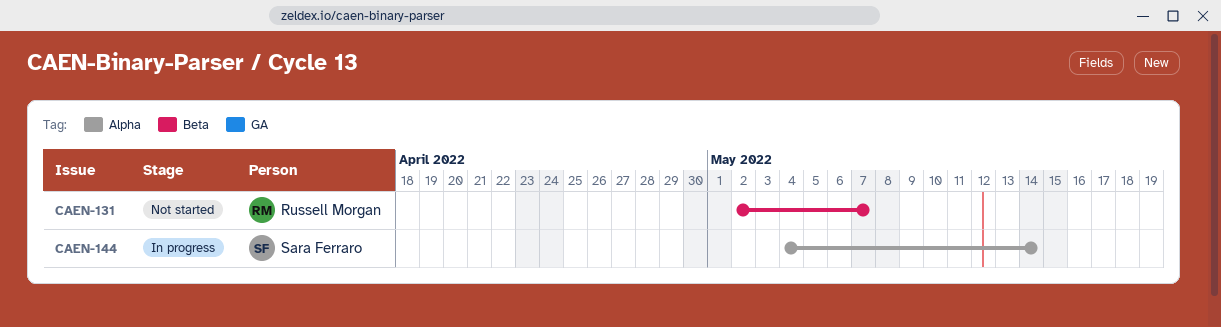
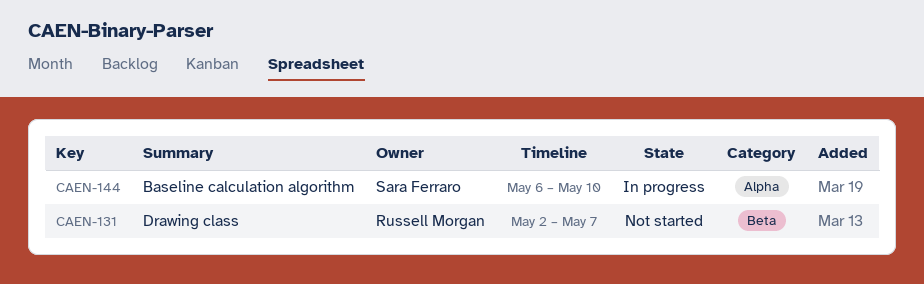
CAEN-144, start: May 4 -> May 6
CAEN-144, due: May 14 -> May 10

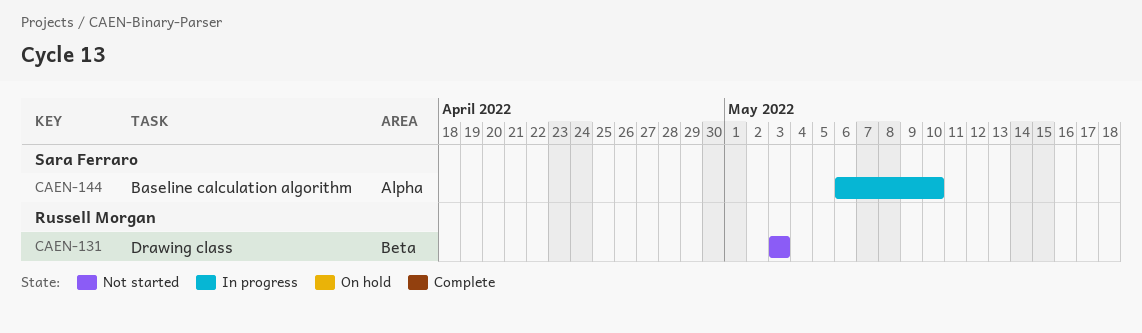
CAEN-131, start: May 2 -> May 3
CAEN-131, due: May 7 -> May 3

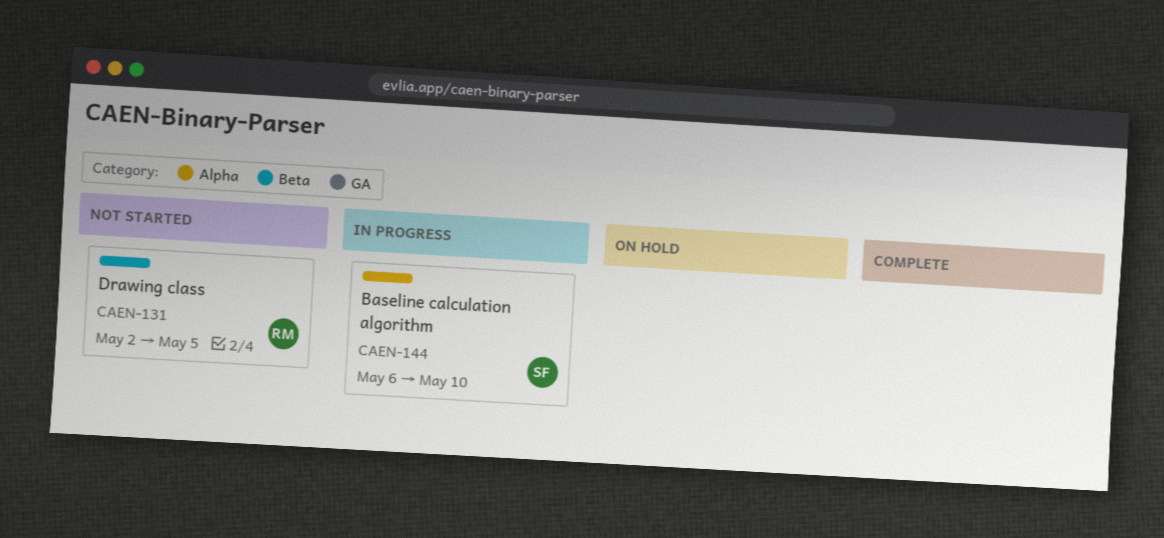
CAEN-131, start: May 3 -> May 2
CAEN-131, due: May 3 -> May 5

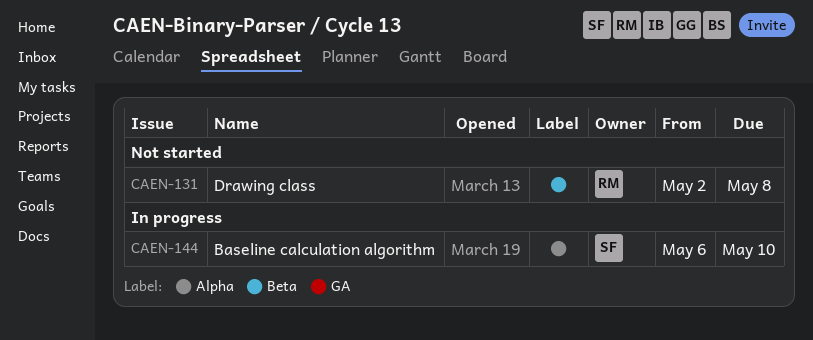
CAEN-131, due: May 5 -> May 8

